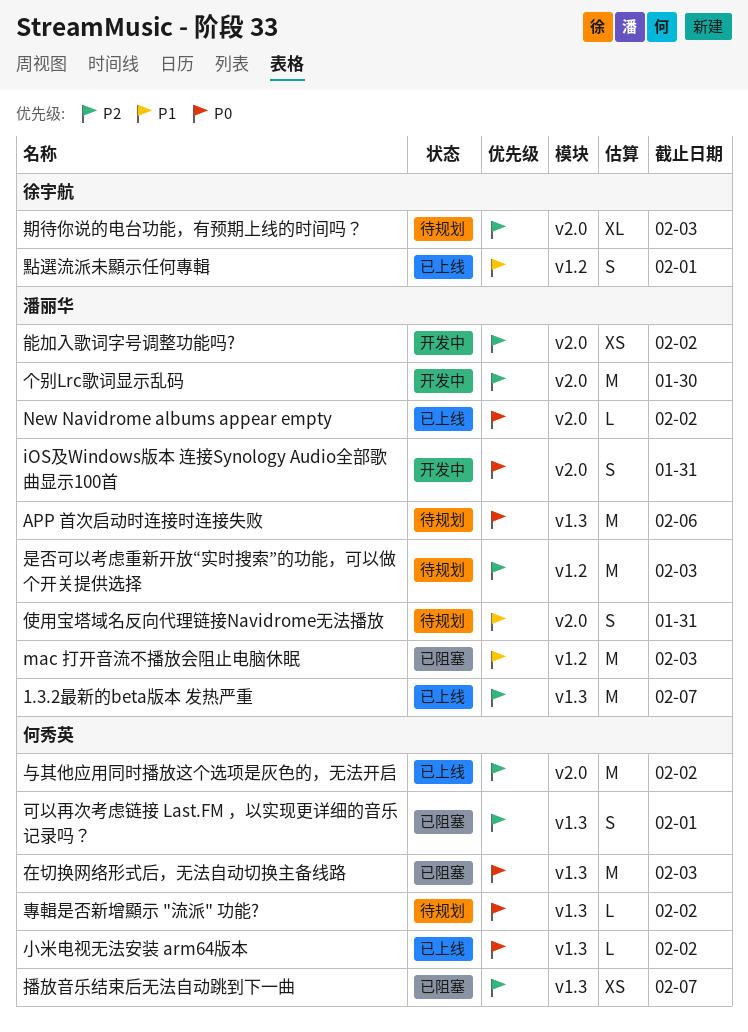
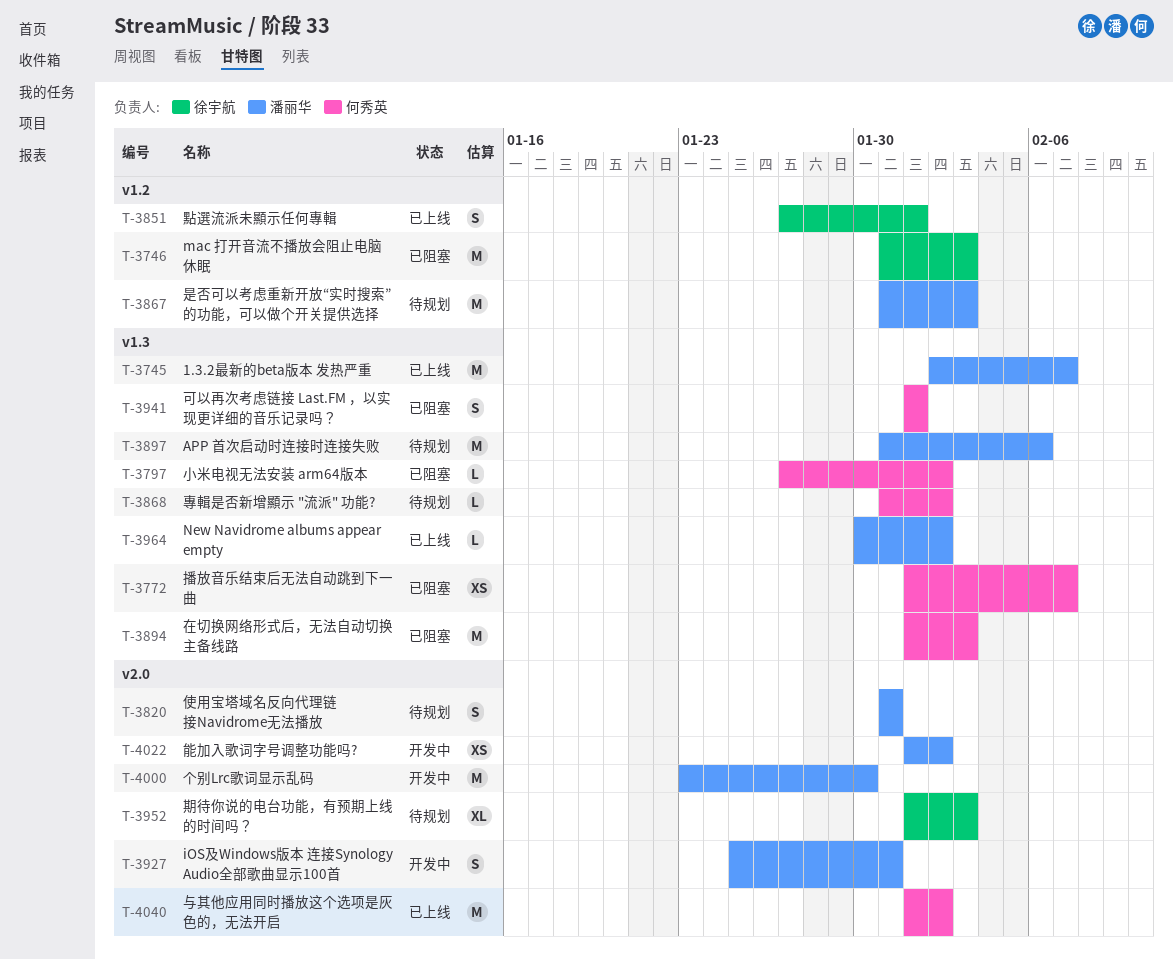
mac 打开音流不播放会阻止电脑休眠, owner: 潘丽华 -> 徐宇航
New Navidrome albums appear empty, label: v2.0 -> v1.3
小米电视无法安装 arm64版本, status: 已上线 -> 已阻塞

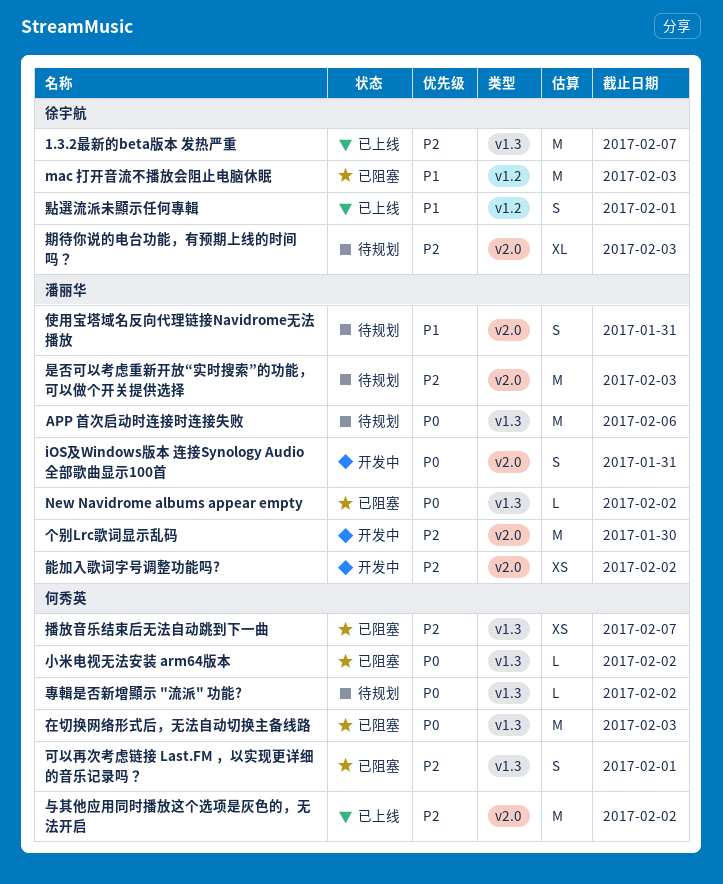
1.3.2最新的beta版本 发热严重, owner: 潘丽华 -> 徐宇航
New Navidrome albums appear empty, status: 已上线 -> 已阻塞
是否可以考虑重新开放“实时搜索”的功能，可以做个开关提供选择, label: v1.2 -> v2.0

